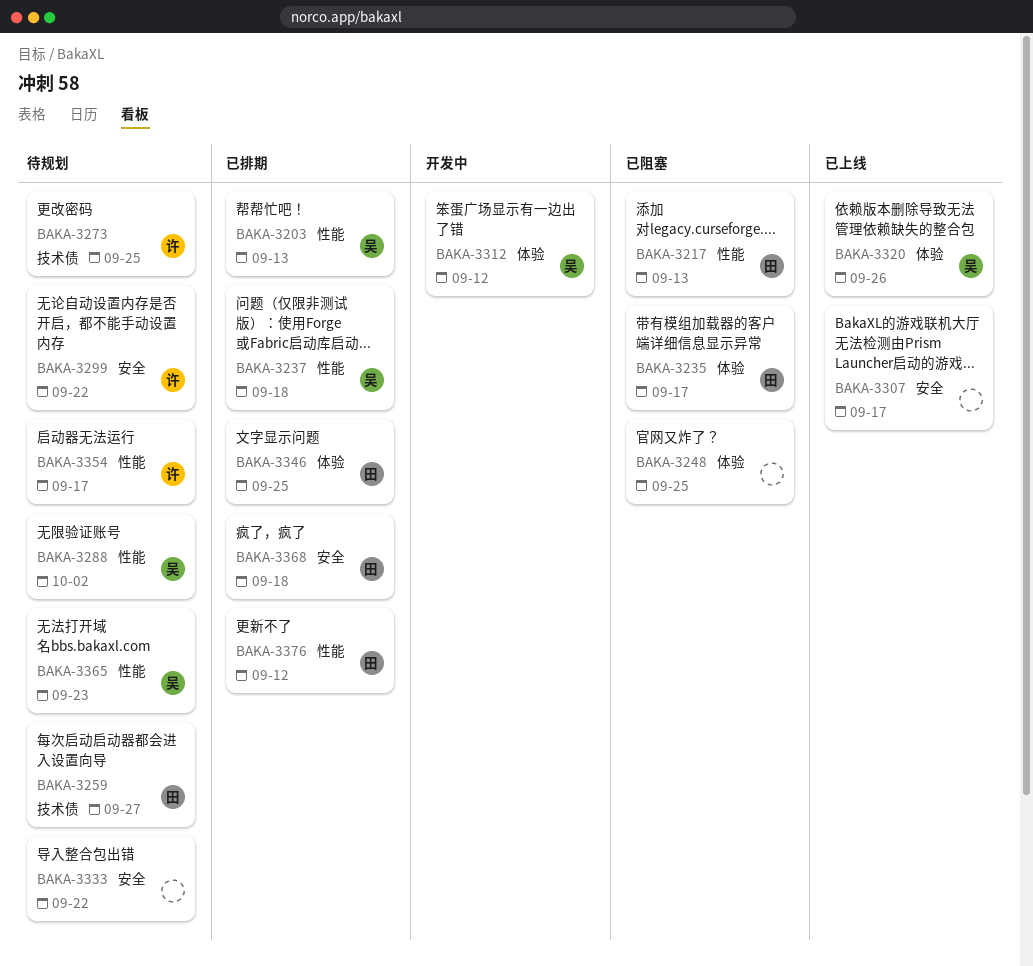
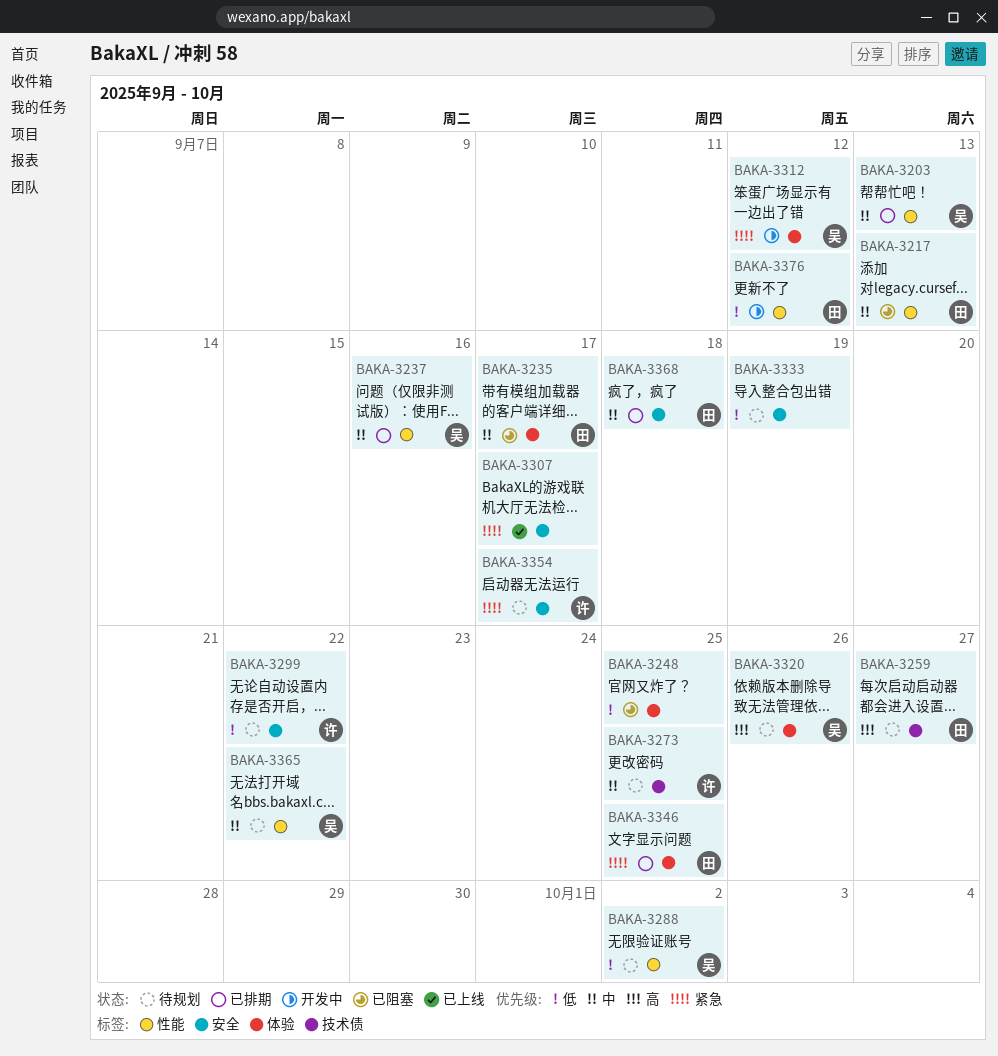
BAKA-3237, due: Sep 18 -> Sep 16
BAKA-3320, status: 已上线 -> 待规划
BAKA-3333, due: Sep 22 -> Sep 19
BAKA-3354, label: 性能 -> 安全
BAKA-3365, due: Sep 23 -> Sep 22
BAKA-3376, status: 已排期 -> 开发中

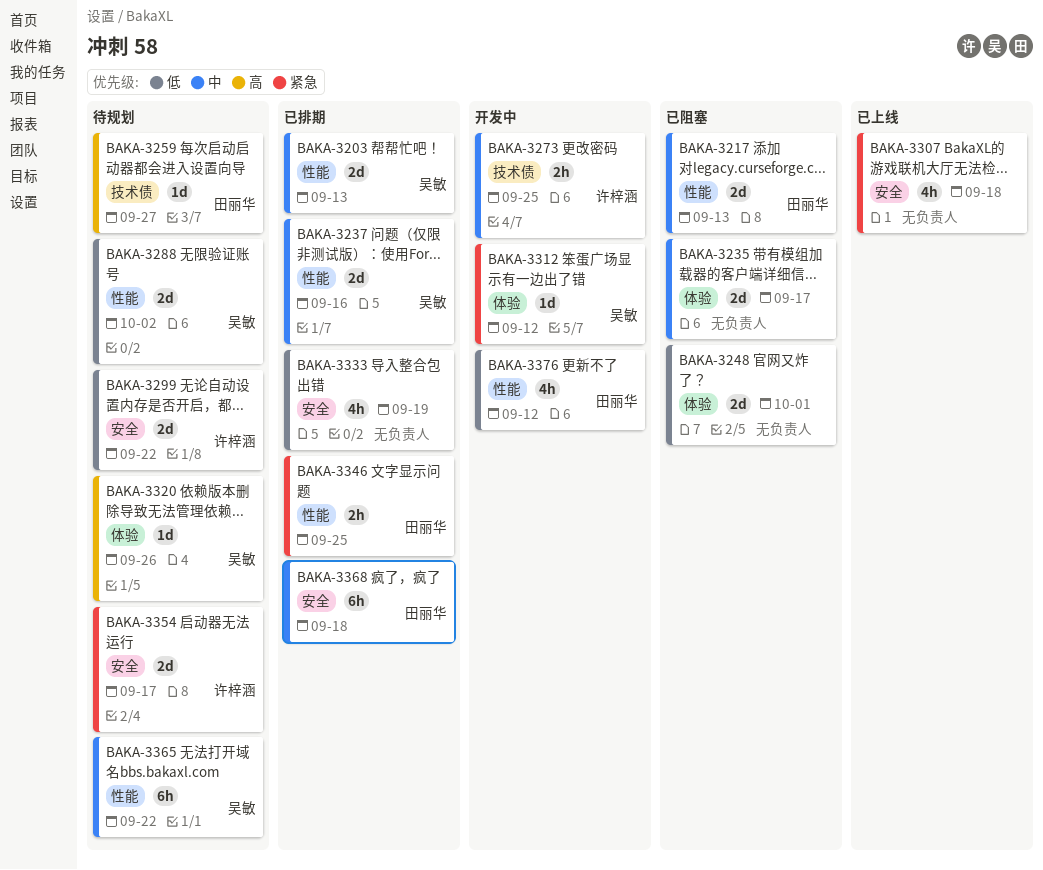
BAKA-3235, owner: 田丽华 -> none
BAKA-3248, due: Sep 25 -> Oct 1
BAKA-3273, status: 待规划 -> 开发中
BAKA-3307, due: Sep 17 -> Sep 18
BAKA-3333, status: 待规划 -> 已排期
BAKA-3346, label: 体验 -> 性能

